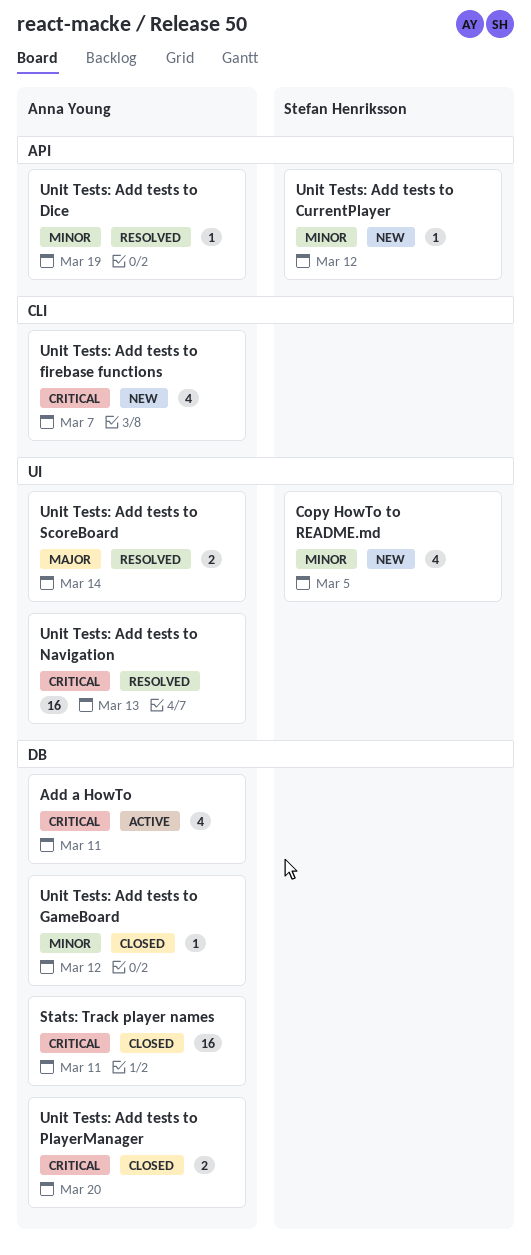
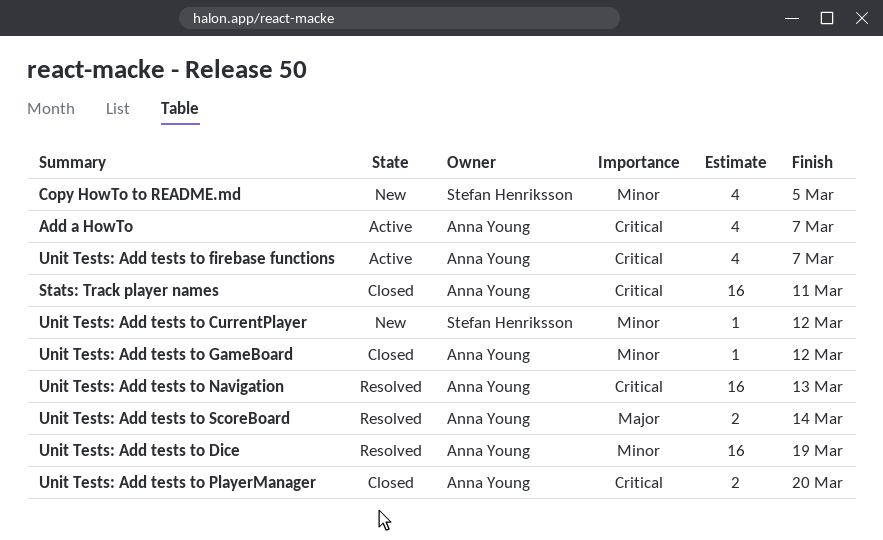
Add a HowTo, due: Mar 11 -> Mar 7
Unit Tests: Add tests to Dice, estimate: 1 -> 16
Unit Tests: Add tests to firebase functions, status: New -> Active

